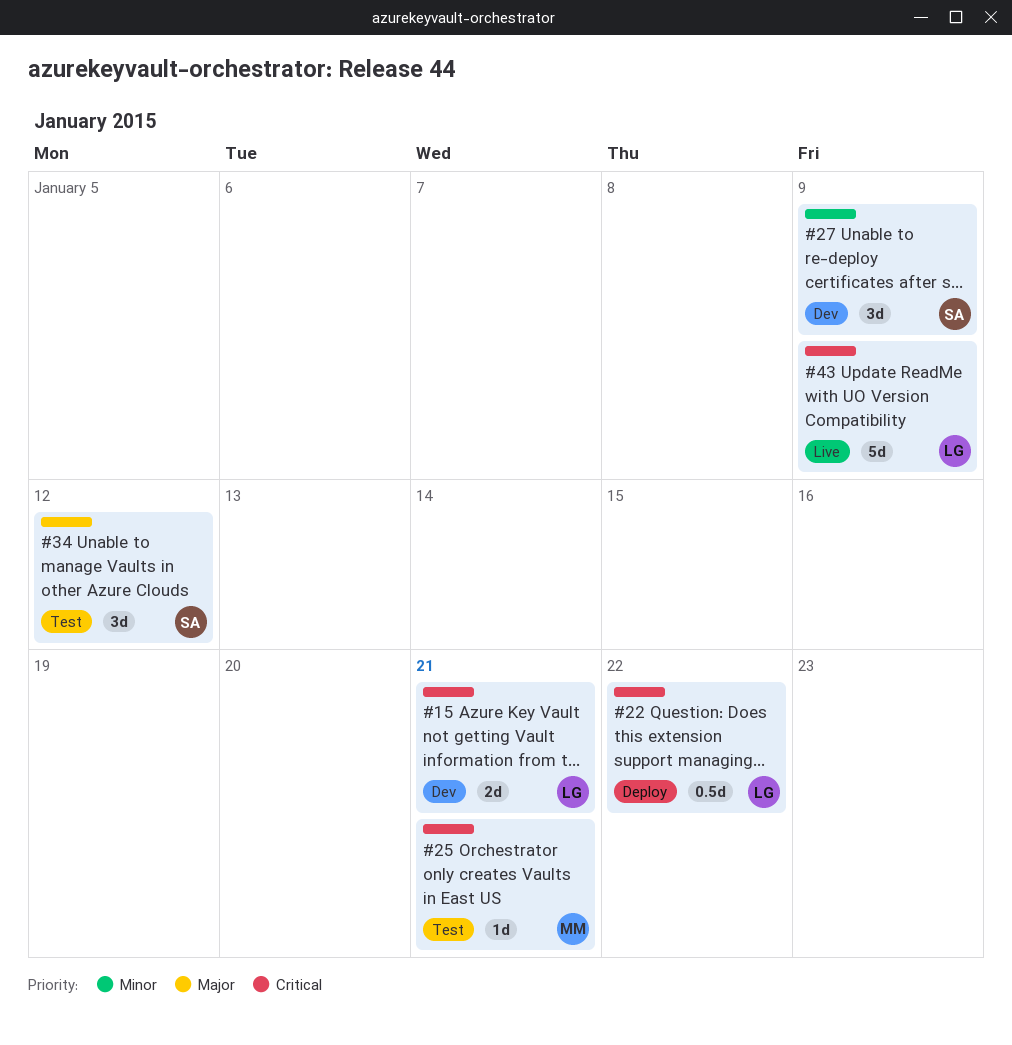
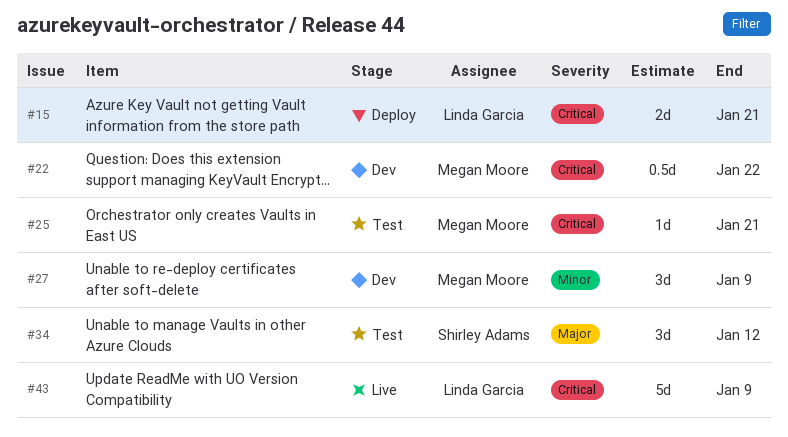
#15, status: Dev -> Deploy
#22, status: Deploy -> Dev
#22, owner: Linda Garcia -> Megan Moore
#27, owner: Shirley Adams -> Megan Moore

